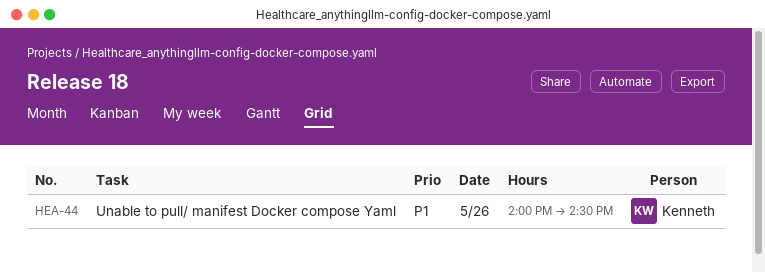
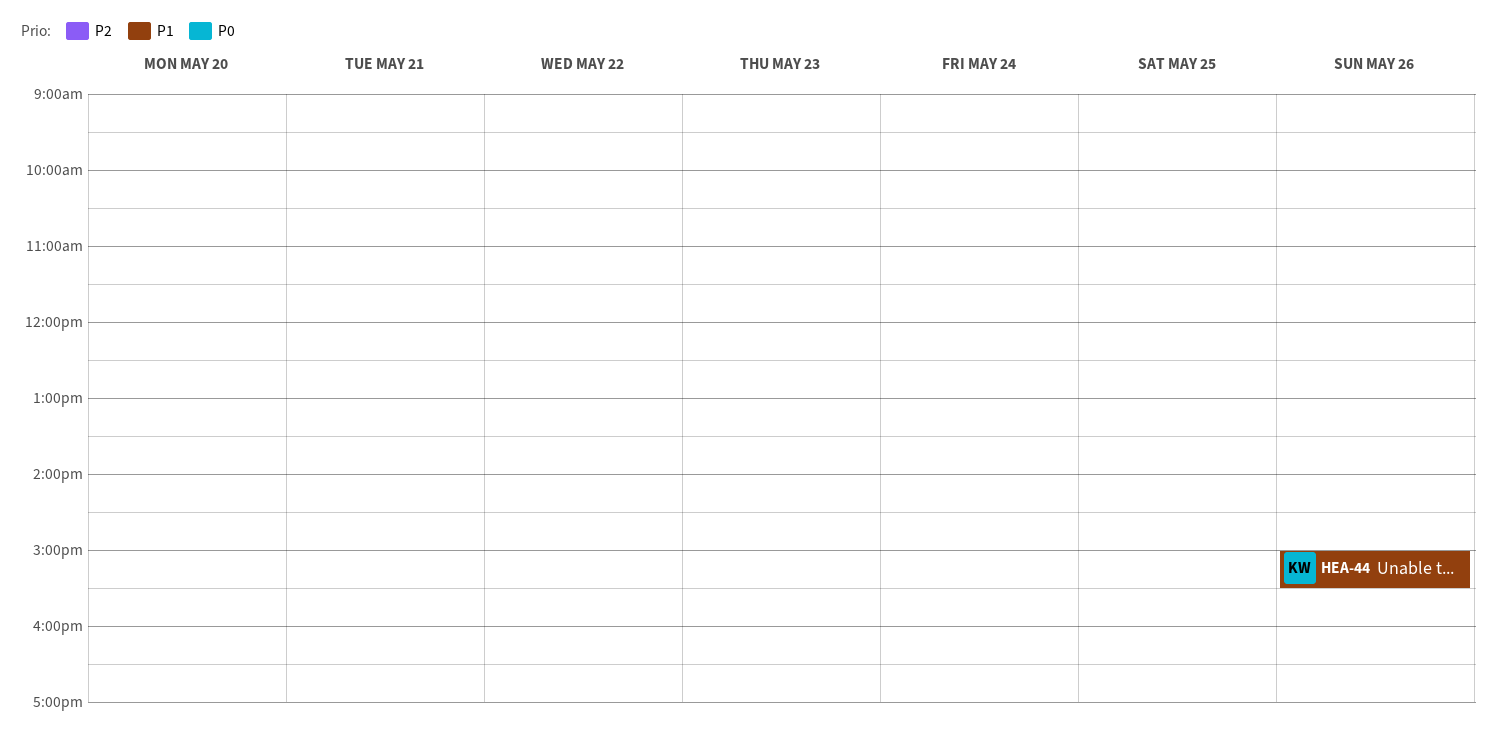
HEA-44, begins: 14:00 -> 15:00
HEA-44, ends: 14:30 -> 15:30

